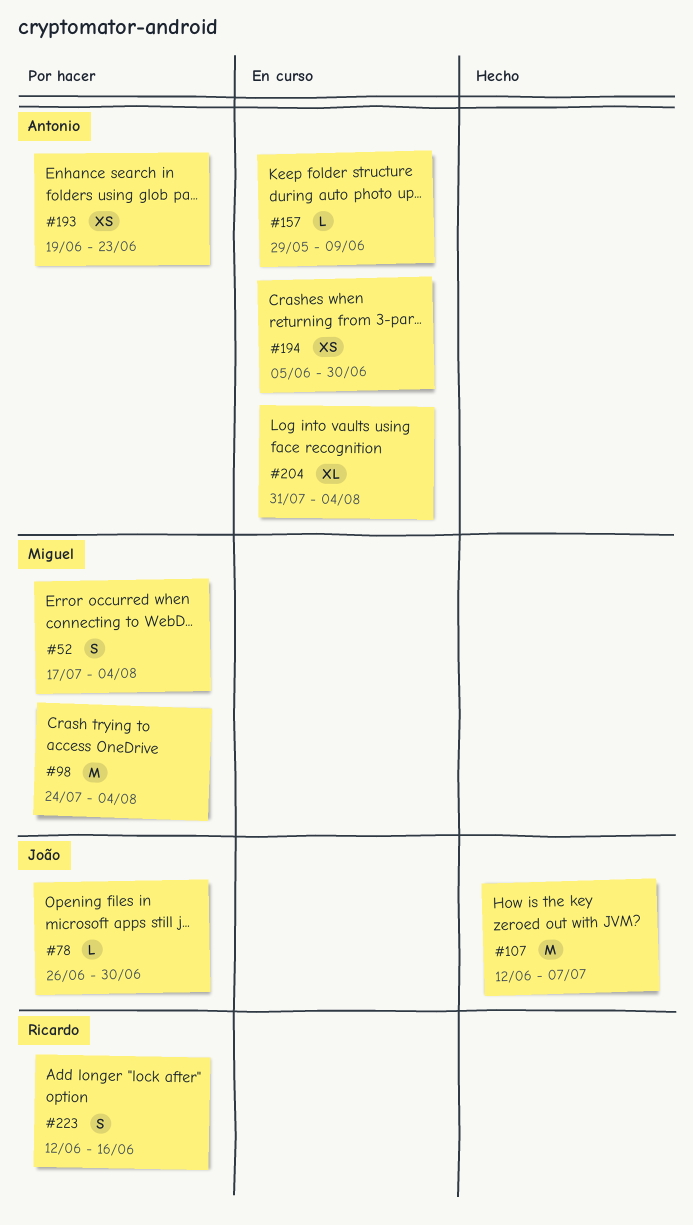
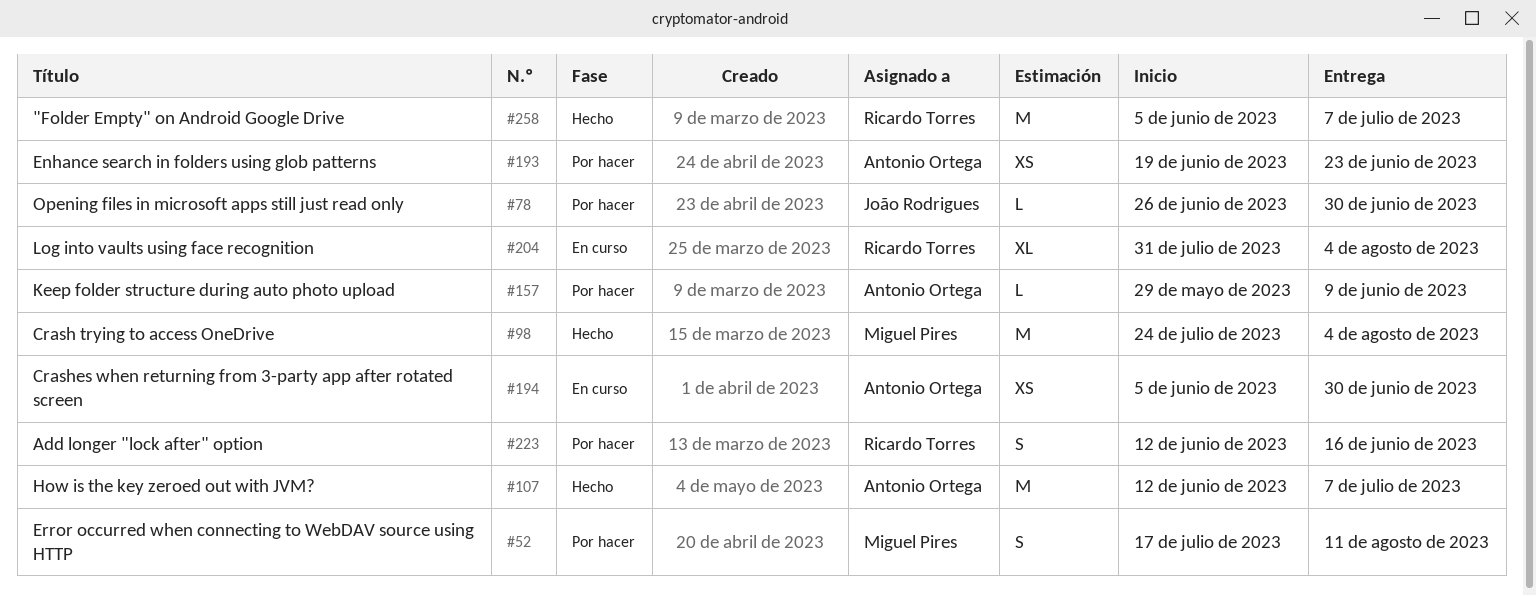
#52, due: Aug 4 -> Aug 11
#98, status: Por hacer -> Hecho
#107, owner: João Rodrigues -> Antonio Ortega
#157, status: En curso -> Por hacer
#204, owner: Antonio Ortega -> Ricardo Torres
#258: none -> present

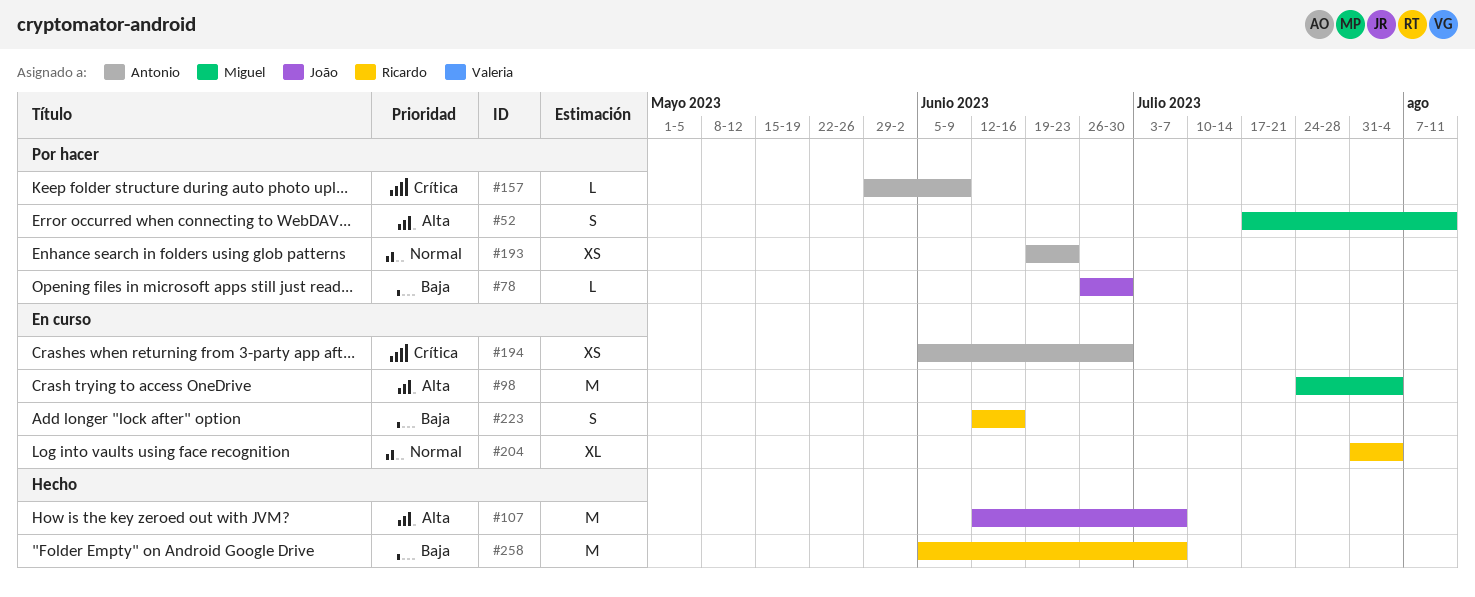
#98, status: Hecho -> En curso
#107, owner: Antonio Ortega -> João Rodrigues
#223, status: Por hacer -> En curso

